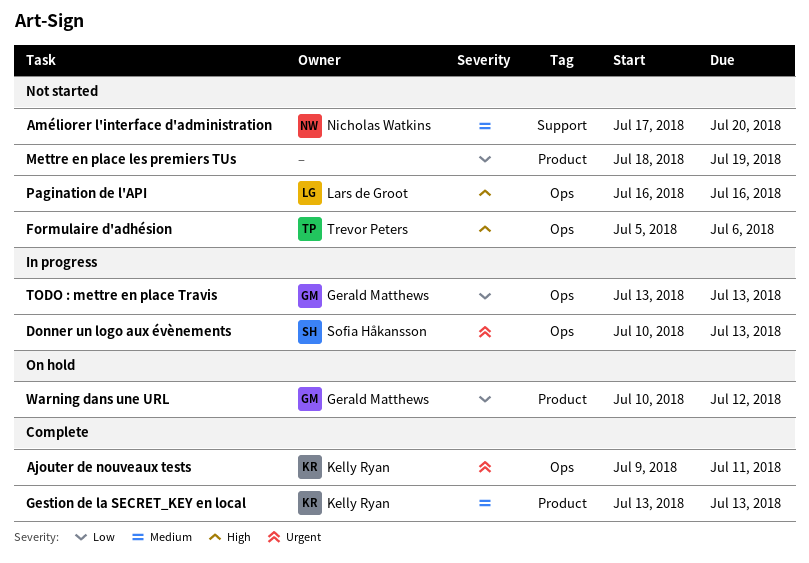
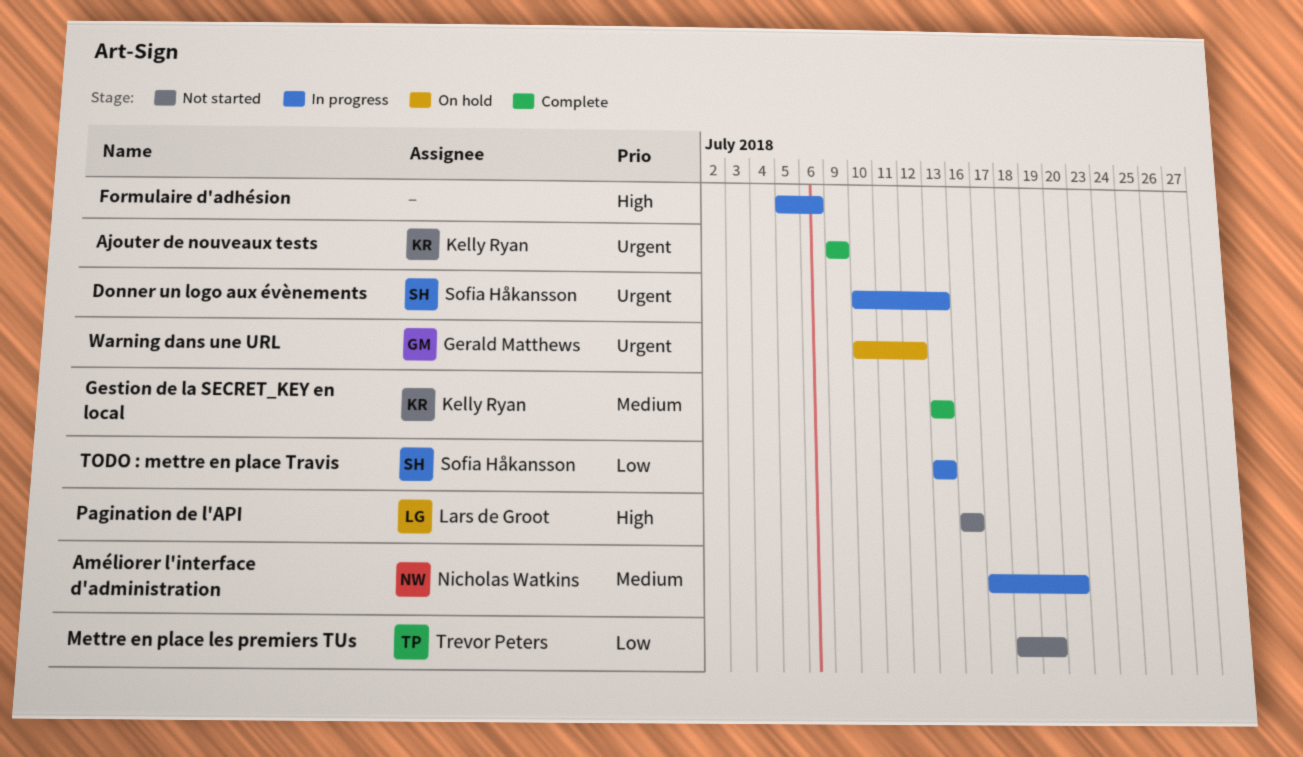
Ajouter de nouveaux tests, due: Jul 11 -> Jul 9
Améliorer l'interface d'administration, status: Not started -> In progress
Formulaire d'adhésion, status: Not started -> In progress
Formulaire d'adhésion, owner: Trevor Peters -> none
Mettre en place les premiers TUs, owner: none -> Trevor Peters
TODO : mettre en place Travis, owner: Gerald Matthews -> Sofia Håkansson
Warning dans une URL, priority: Low -> Urgent

